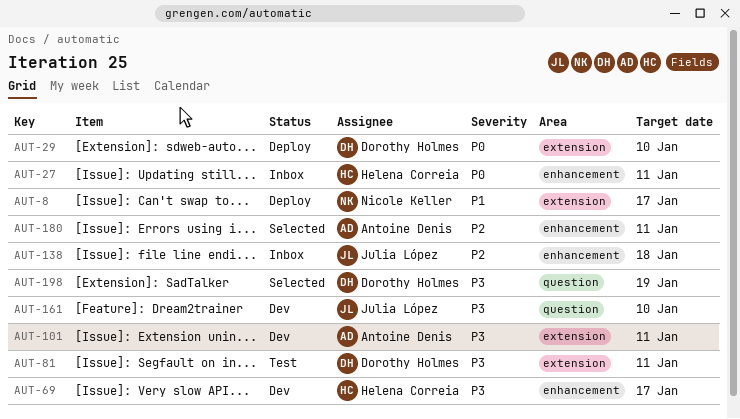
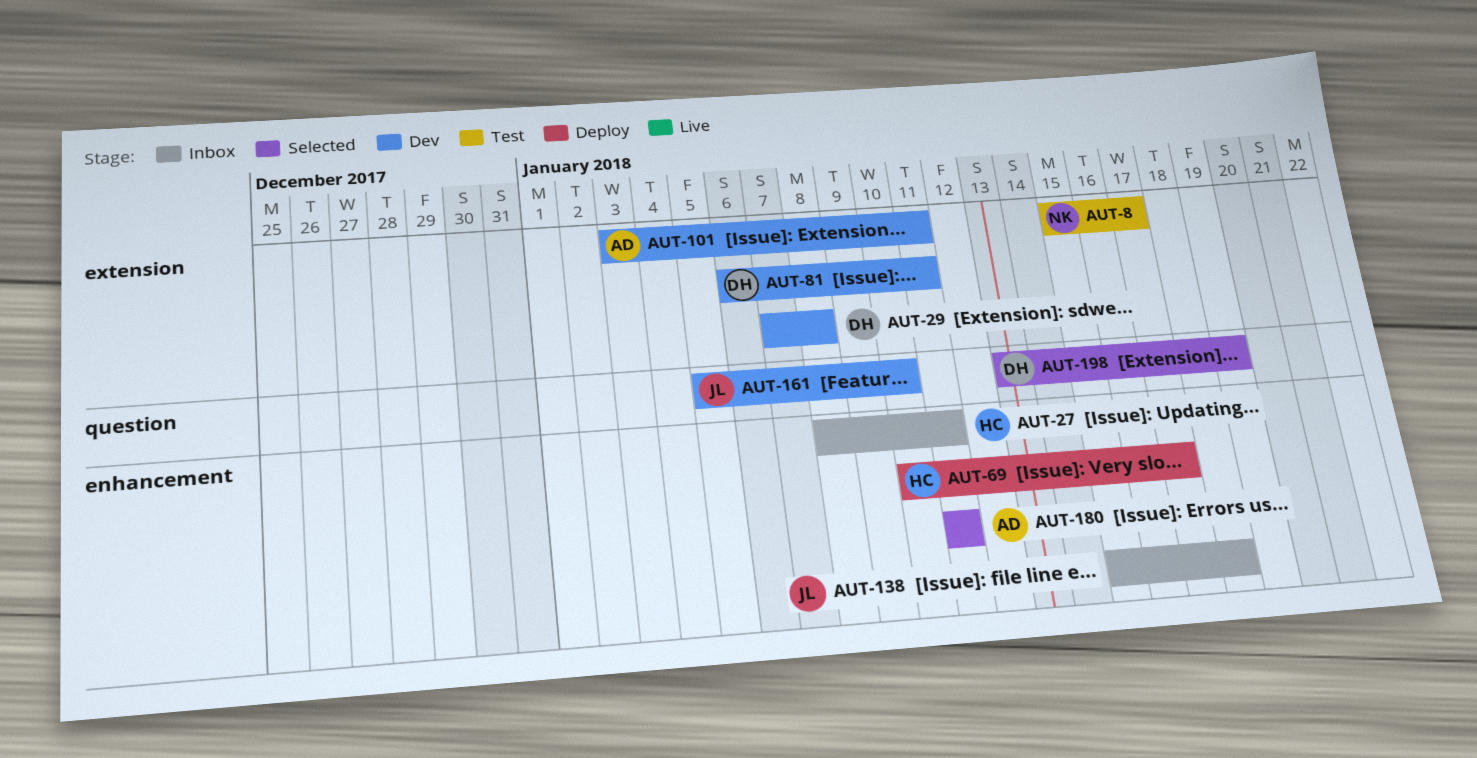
AUT-8, status: Deploy -> Test
AUT-29, status: Deploy -> Dev
AUT-29, due: Jan 10 -> Jan 8
AUT-69, status: Dev -> Deploy
AUT-81, status: Test -> Dev

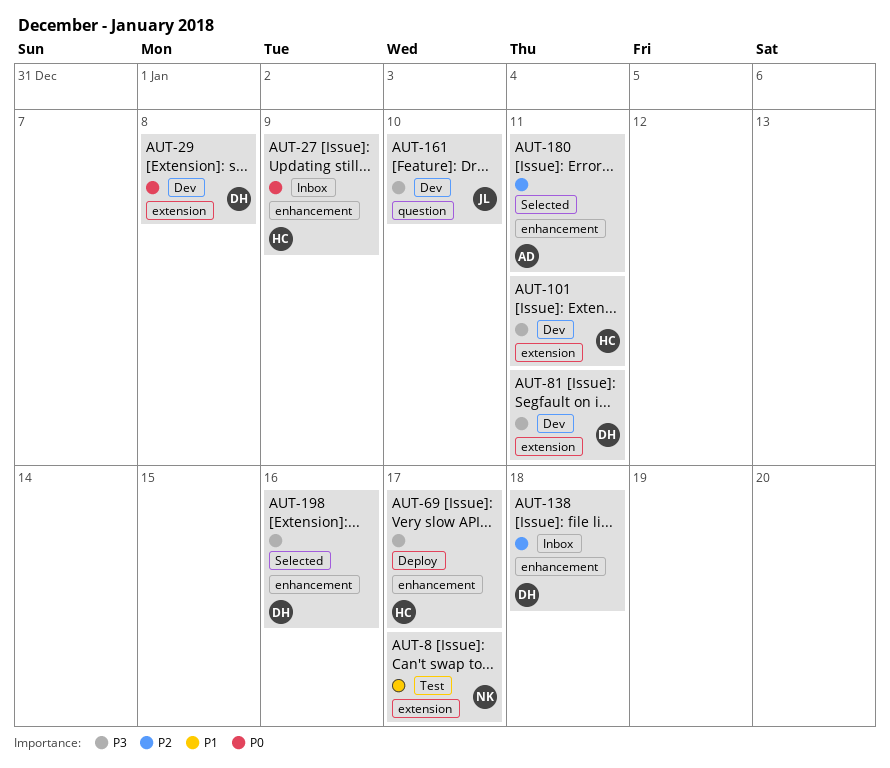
AUT-27, due: Jan 11 -> Jan 9
AUT-101, owner: AD -> HC
AUT-138, owner: JL -> DH
AUT-198, label: question -> enhancement
AUT-198, due: Jan 19 -> Jan 16

